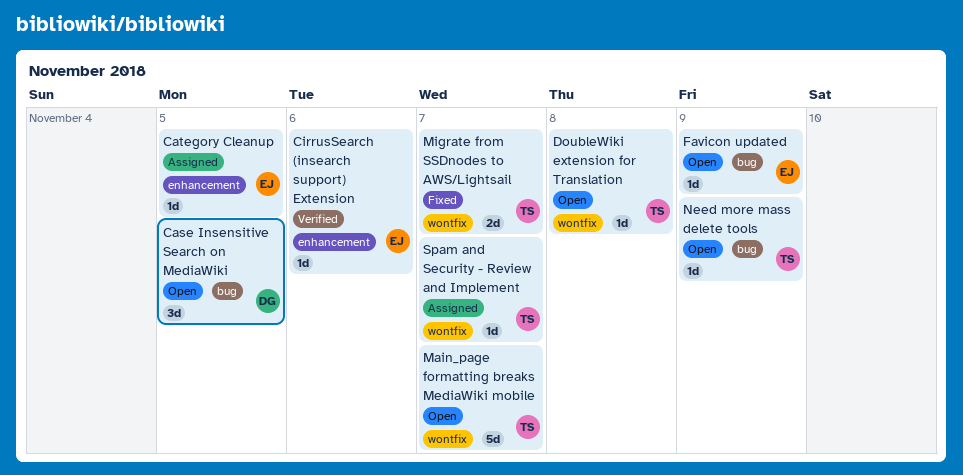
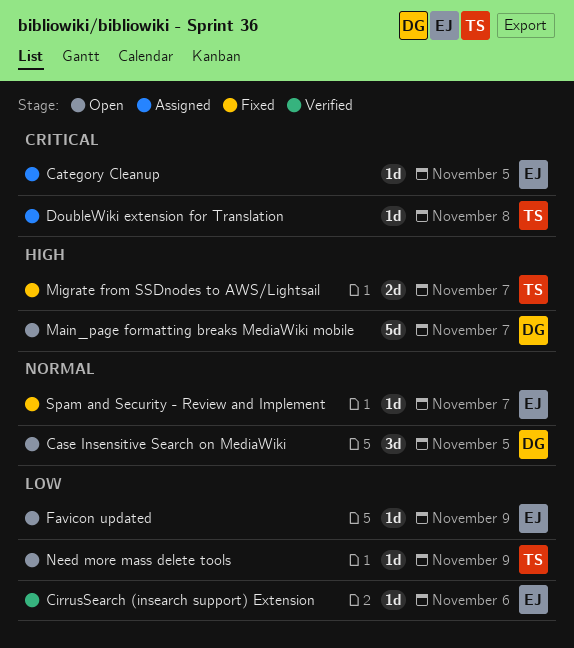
DoubleWiki extension for Translation, status: Open -> Assigned
Main_page formatting breaks MediaWiki mobile, owner: TS -> DG
Spam and Security - Review and Implement, status: Assigned -> Fixed
Spam and Security - Review and Implement, owner: TS -> EJ

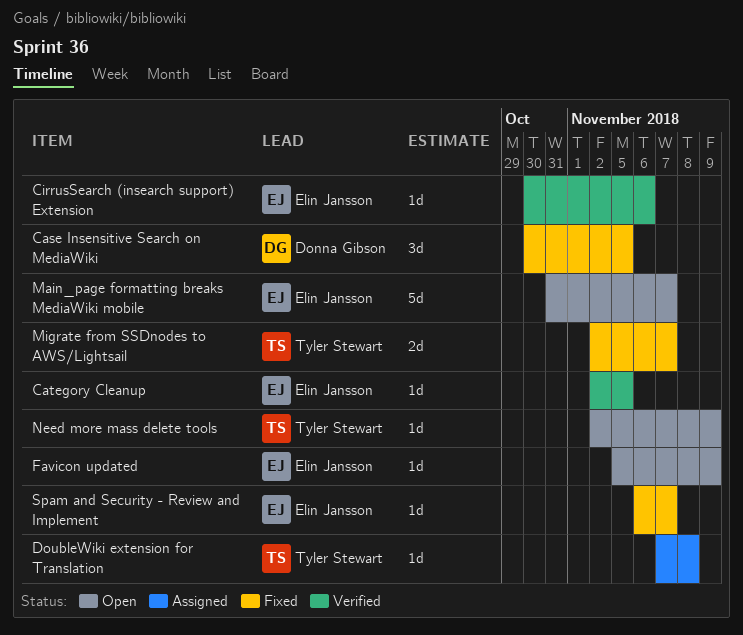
Case Insensitive Search on MediaWiki, status: Open -> Fixed
Category Cleanup, status: Assigned -> Verified
Main_page formatting breaks MediaWiki mobile, owner: Donna Gibson -> Elin Jansson

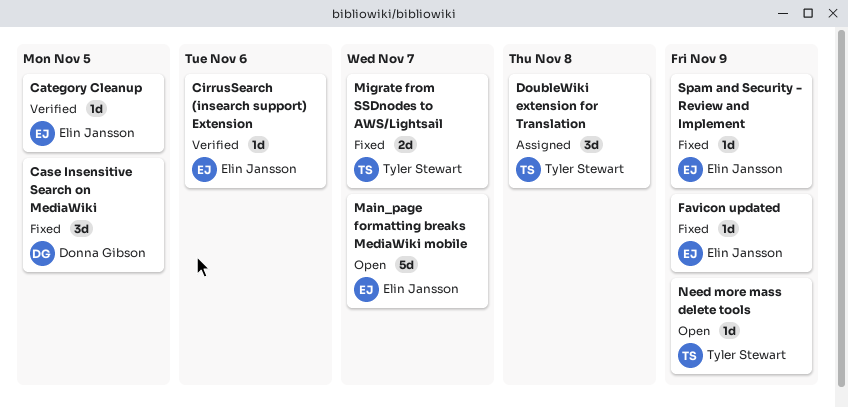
DoubleWiki extension for Translation, estimate: 1d -> 3d
Favicon updated, status: Open -> Fixed
Spam and Security - Review and Implement, due: Nov 7 -> Nov 9

